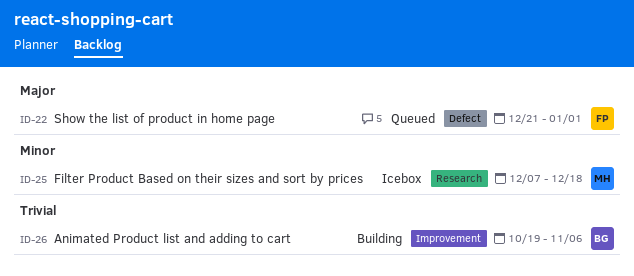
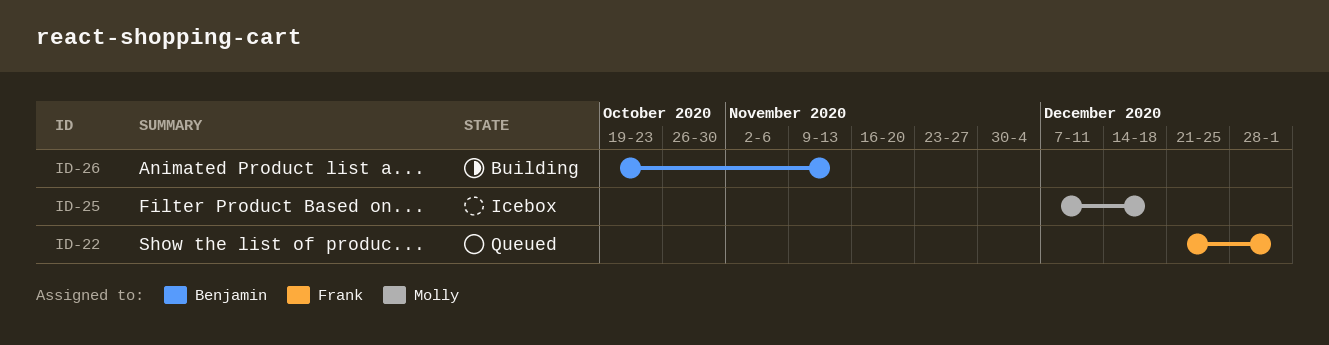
ID-26, due: Nov 6 -> Nov 13

